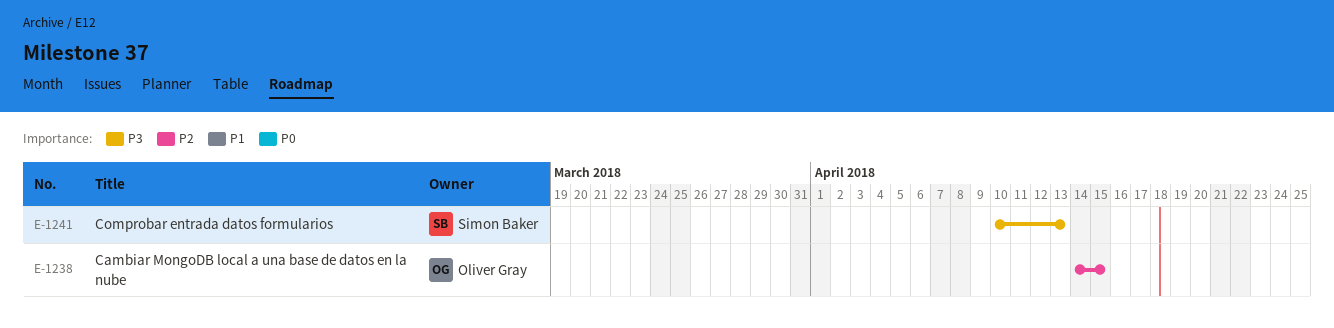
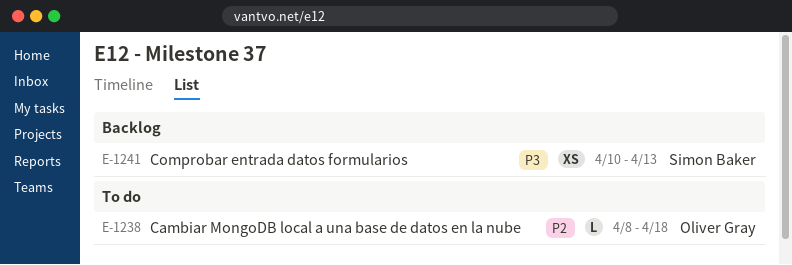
E-1238, start: Apr 14 -> Apr 8
E-1238, due: Apr 15 -> Apr 18

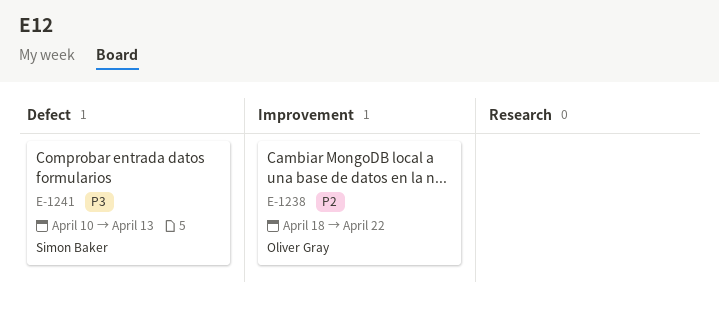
E-1238, start: Apr 8 -> Apr 18
E-1238, due: Apr 18 -> Apr 22

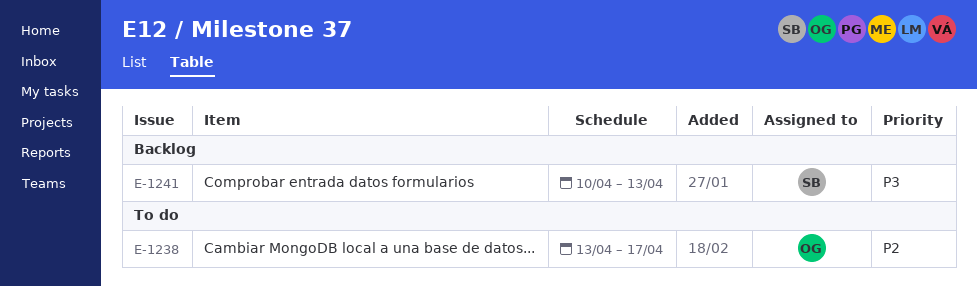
E-1238, start: Apr 18 -> Apr 13
E-1238, due: Apr 22 -> Apr 17

